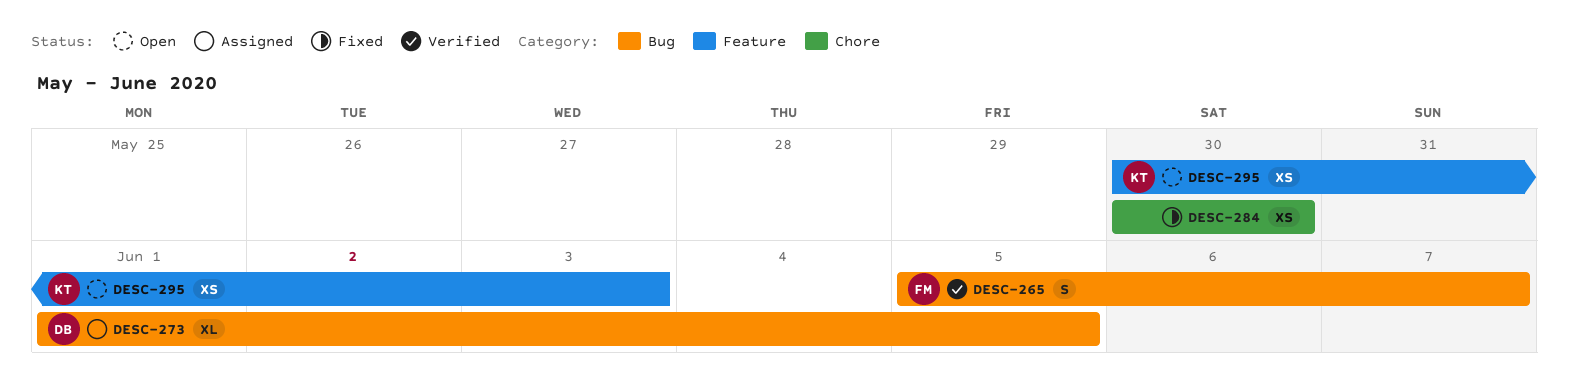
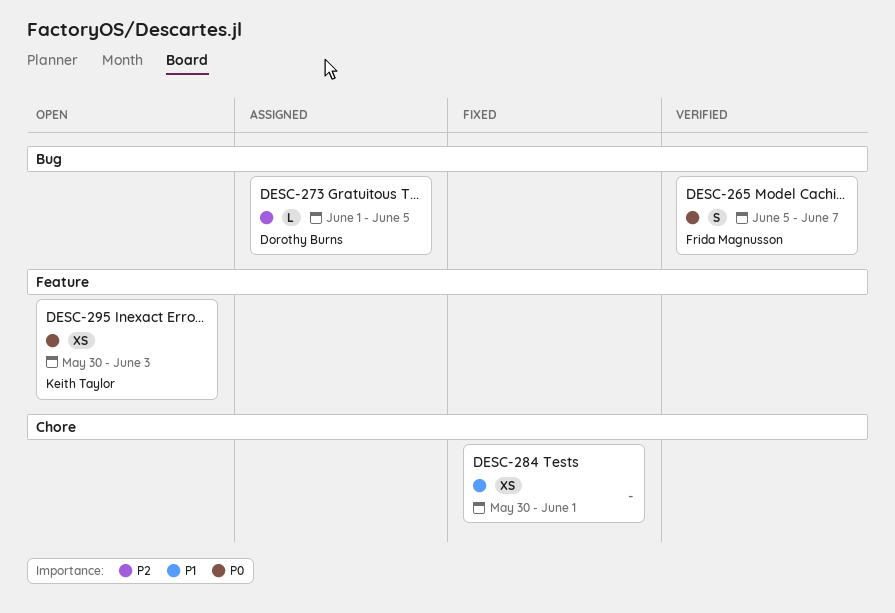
DESC-273, estimate: XL -> L
DESC-284, due: May 30 -> Jun 1

